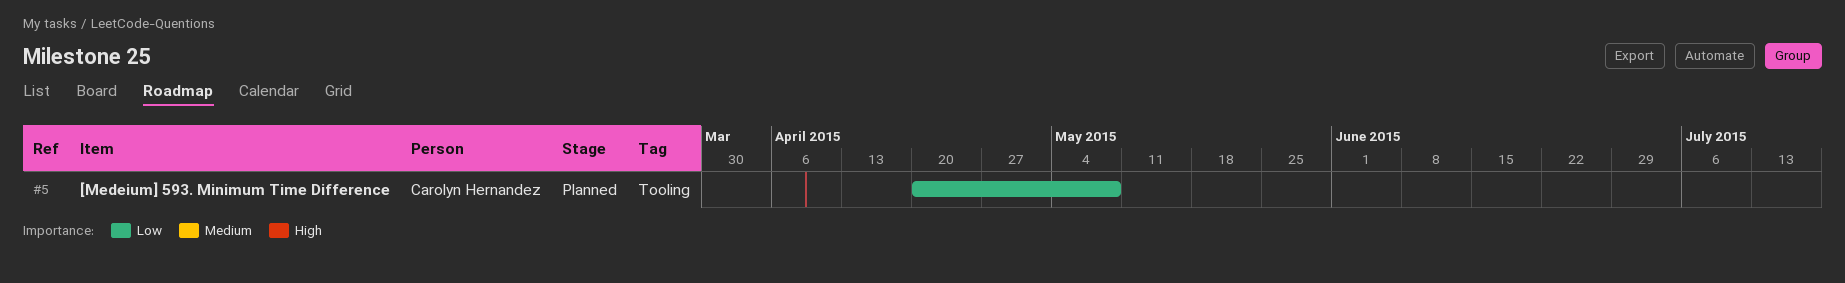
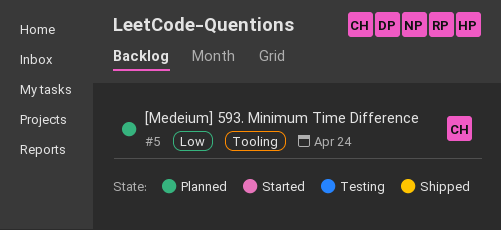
#5, due: May 8 -> Apr 24

